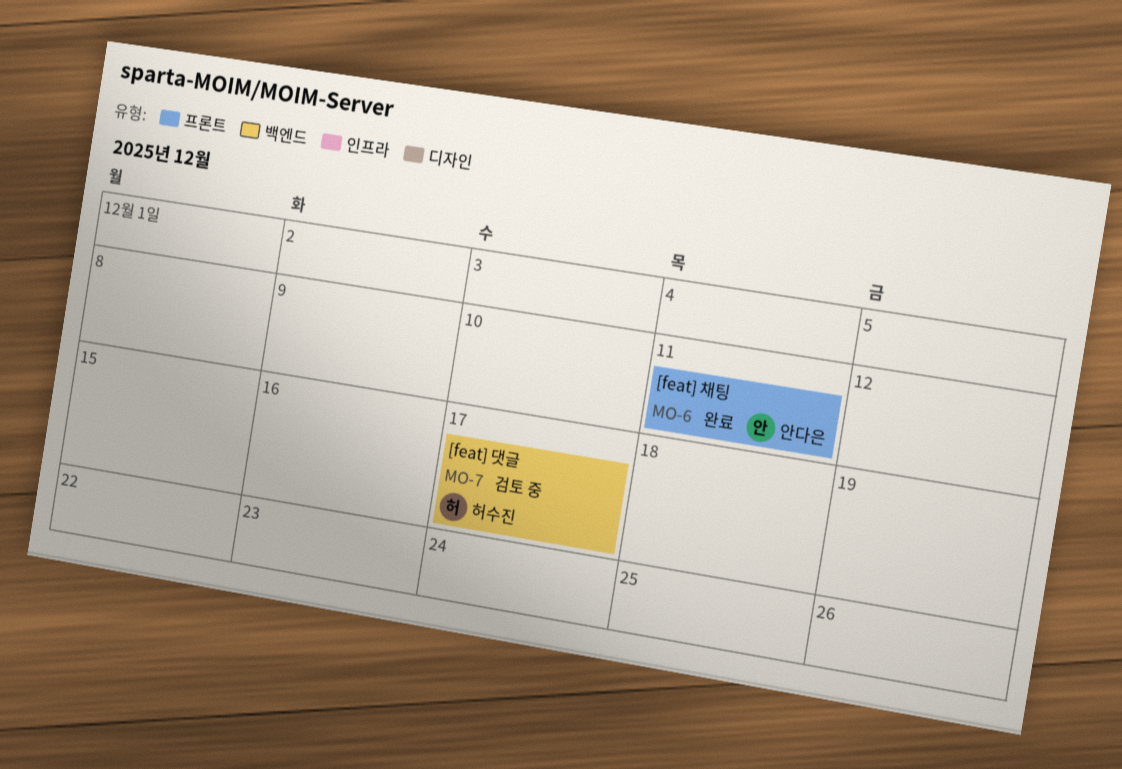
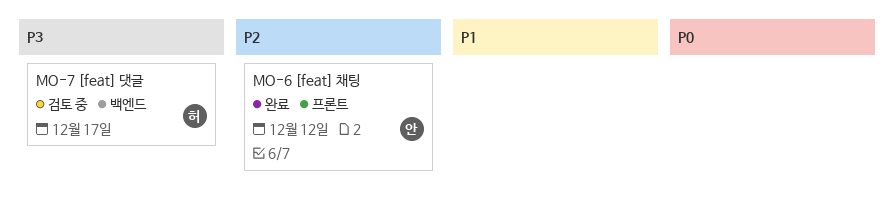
MO-6, due: Dec 11 -> Dec 12

